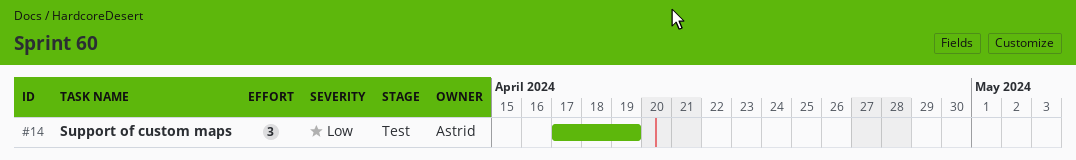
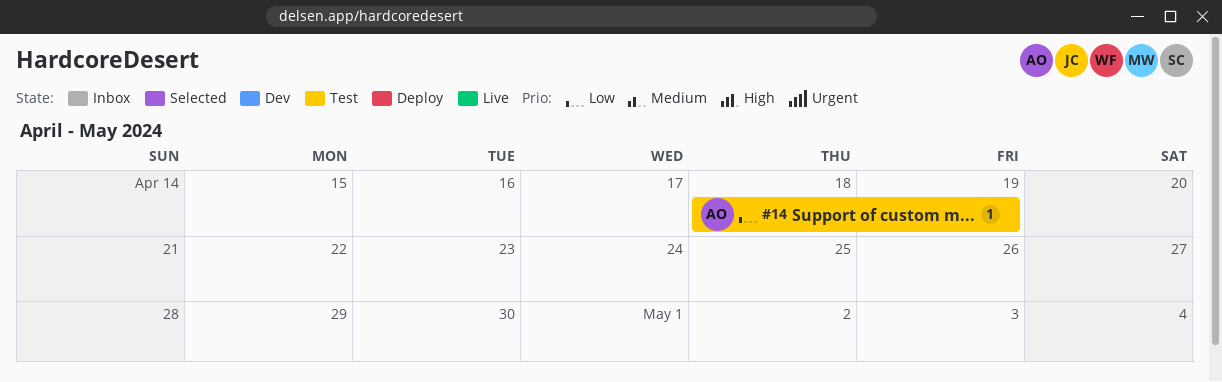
#14, estimate: 3 -> 1
#14, start: Apr 17 -> Apr 18

